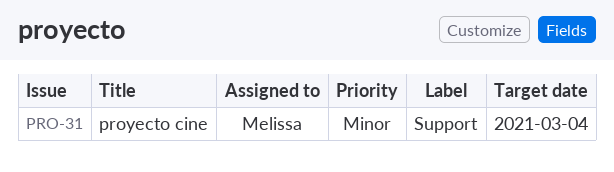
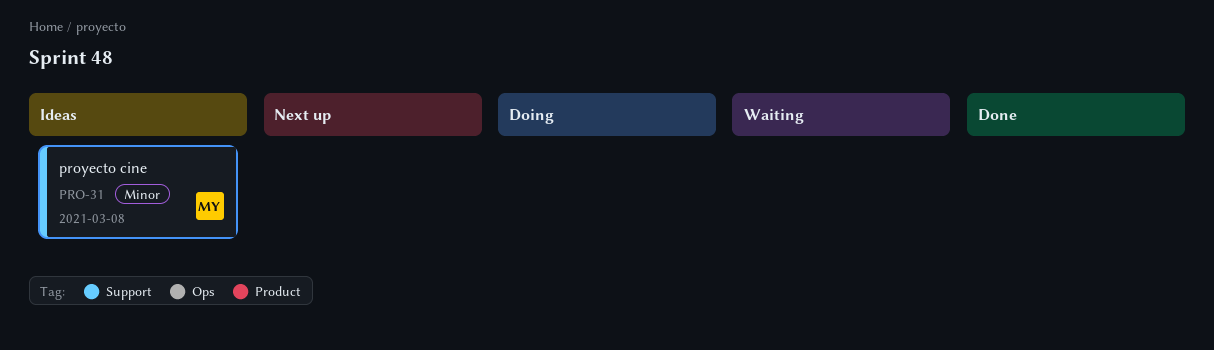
PRO-31, due: Mar 4 -> Mar 8

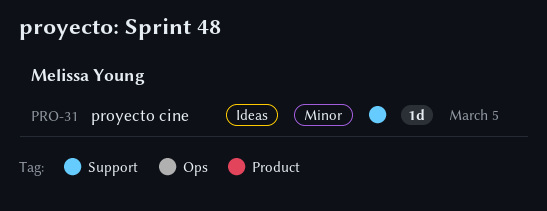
PRO-31, due: Mar 8 -> Mar 5

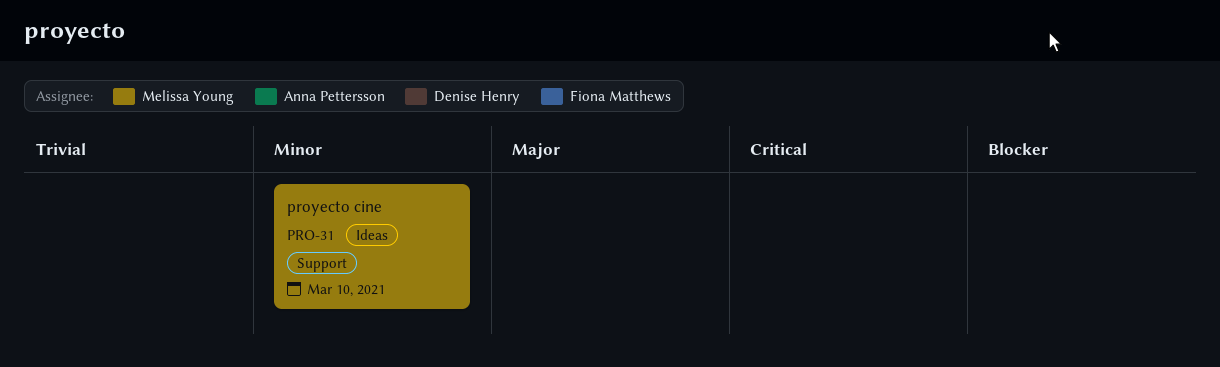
PRO-31, due: Mar 5 -> Mar 10

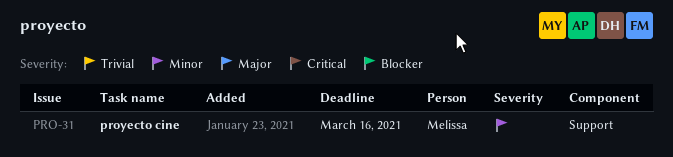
PRO-31, due: Mar 10 -> Mar 16

